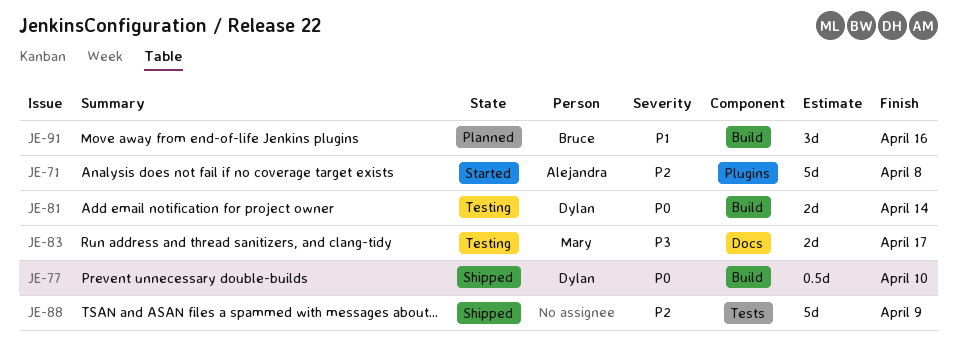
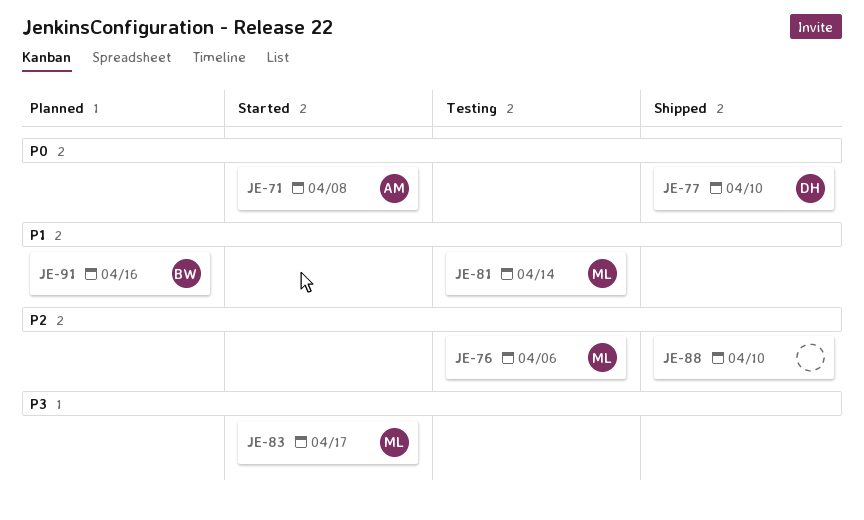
JE-71, priority: P2 -> P0
JE-76: none -> present
JE-81, owner: Dylan -> Mary
JE-81, priority: P0 -> P1
JE-83, status: Testing -> Started
JE-88, due: Apr 9 -> Apr 10

